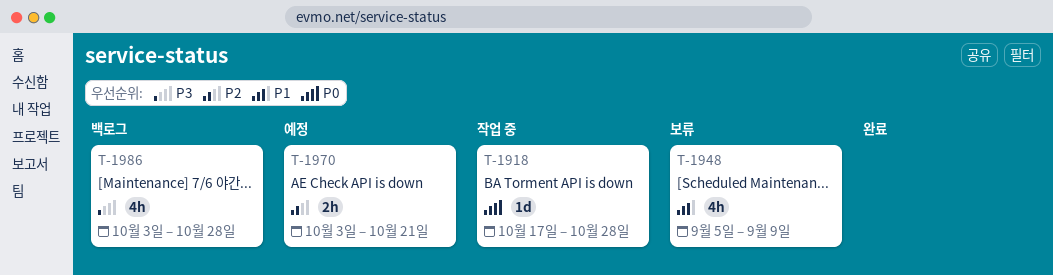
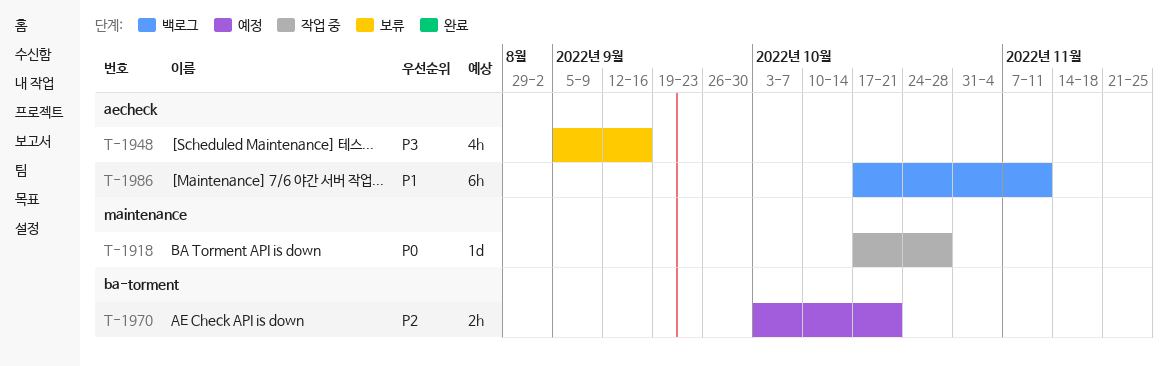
T-1948, priority: P1 -> P3
T-1948, due: Sep 9 -> Sep 16
T-1986, priority: P3 -> P1
T-1986, estimate: 4h -> 6h
T-1986, start: Oct 3 -> Oct 17
T-1986, due: Oct 28 -> Nov 11

